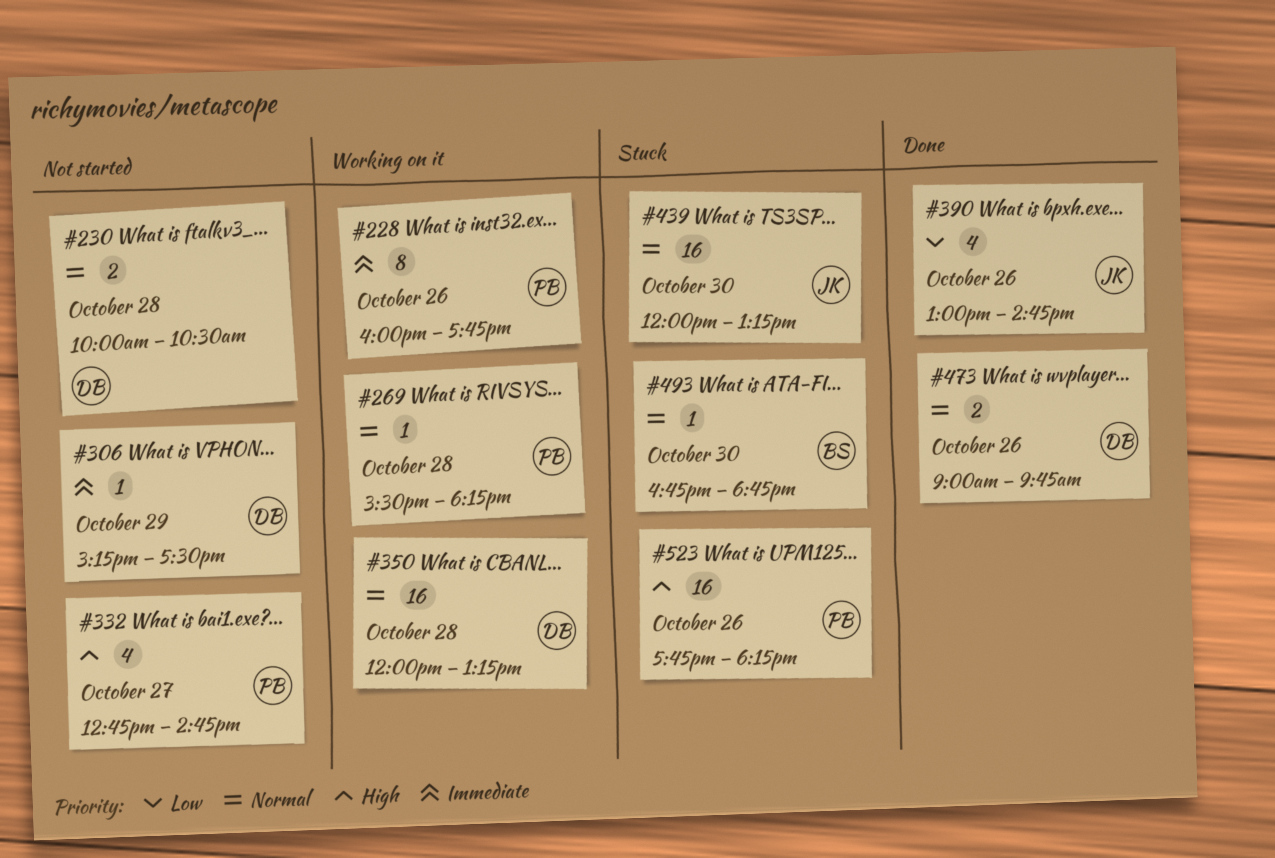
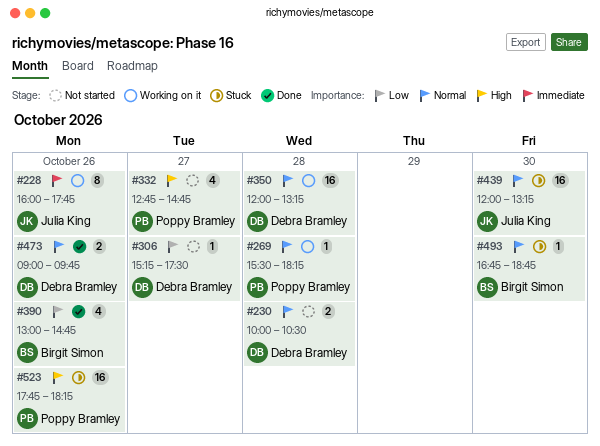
#228, owner: Poppy Bramley -> Julia King
#306, priority: Immediate -> Low
#306, day: Oct 29 -> Oct 27
#390, owner: Julia King -> Birgit Simon

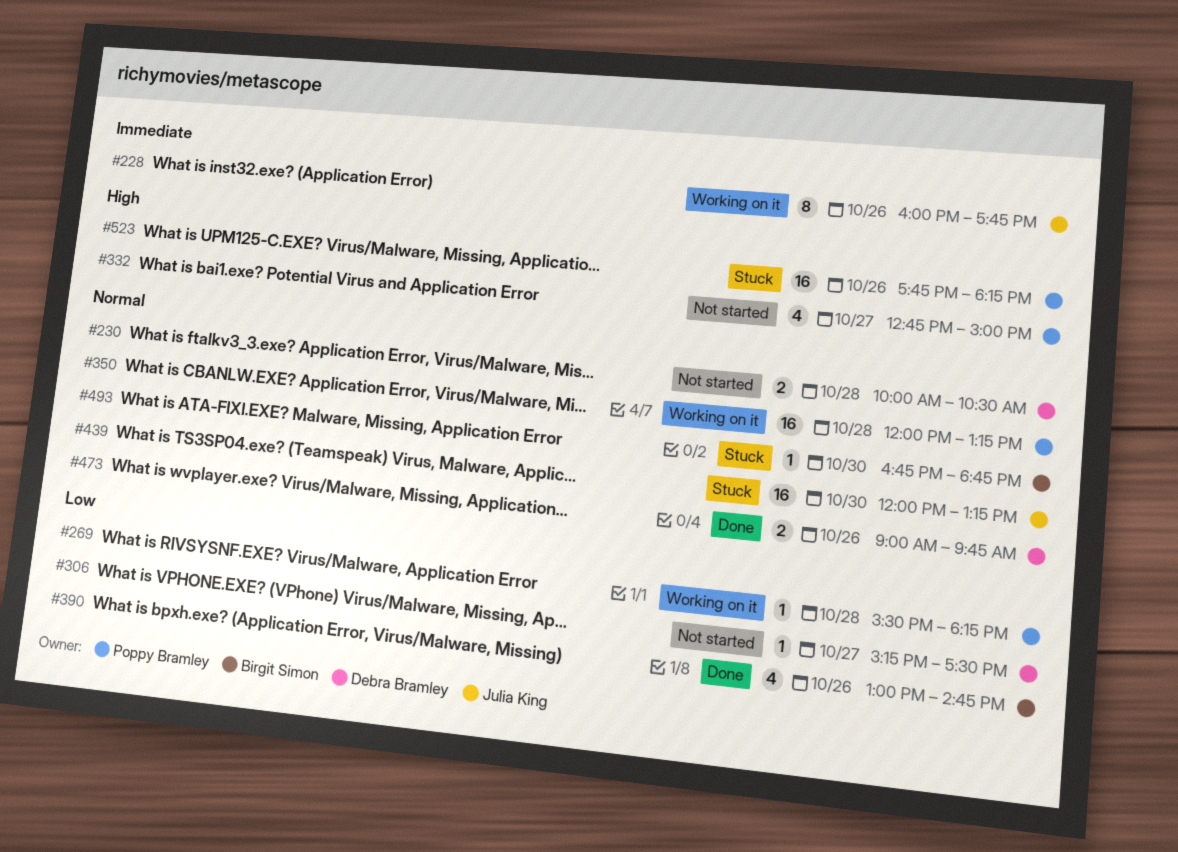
#269, priority: Normal -> Low
#332, ends: 14:45 -> 15:00
#350, owner: Debra Bramley -> Poppy Bramley

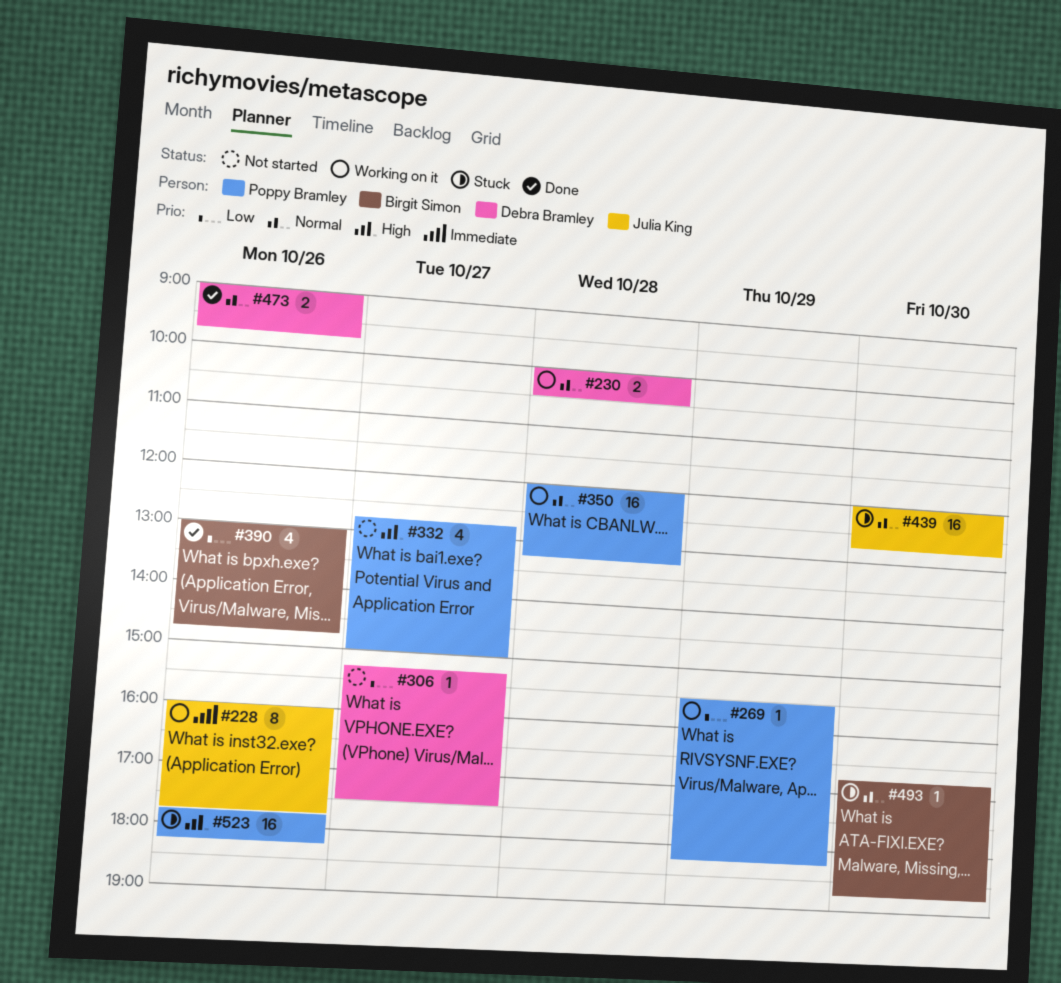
#230, status: Not started -> Working on it
#269, day: Oct 28 -> Oct 29
#439, ends: 13:15 -> 12:45

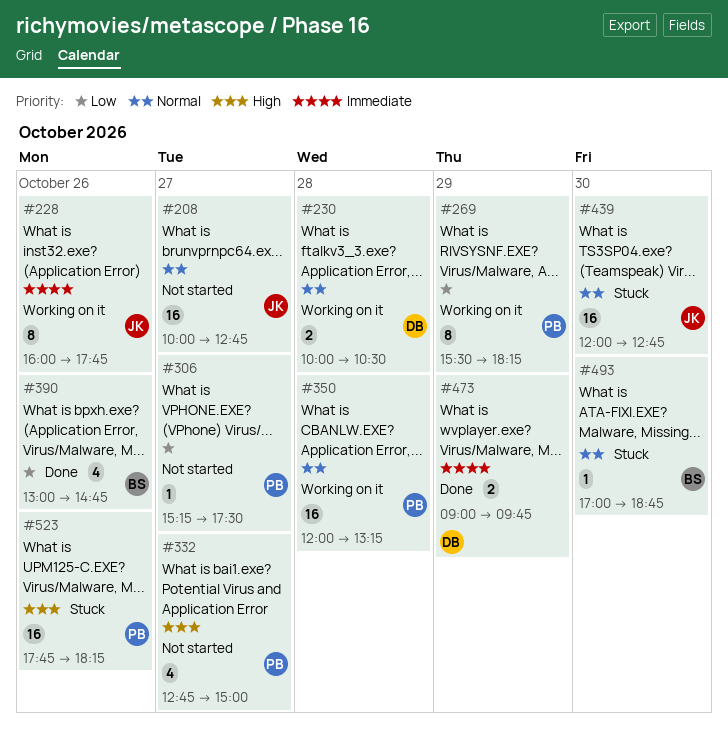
#208: none -> present
#269, estimate: 1 -> 8
#306, owner: Debra Bramley -> Poppy Bramley
#473, priority: Normal -> Immediate
#473, day: Oct 26 -> Oct 29
#493, begins: 16:45 -> 17:00

